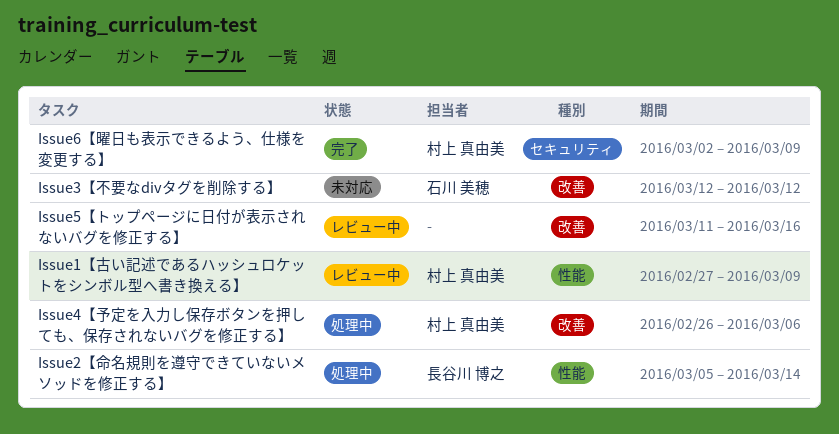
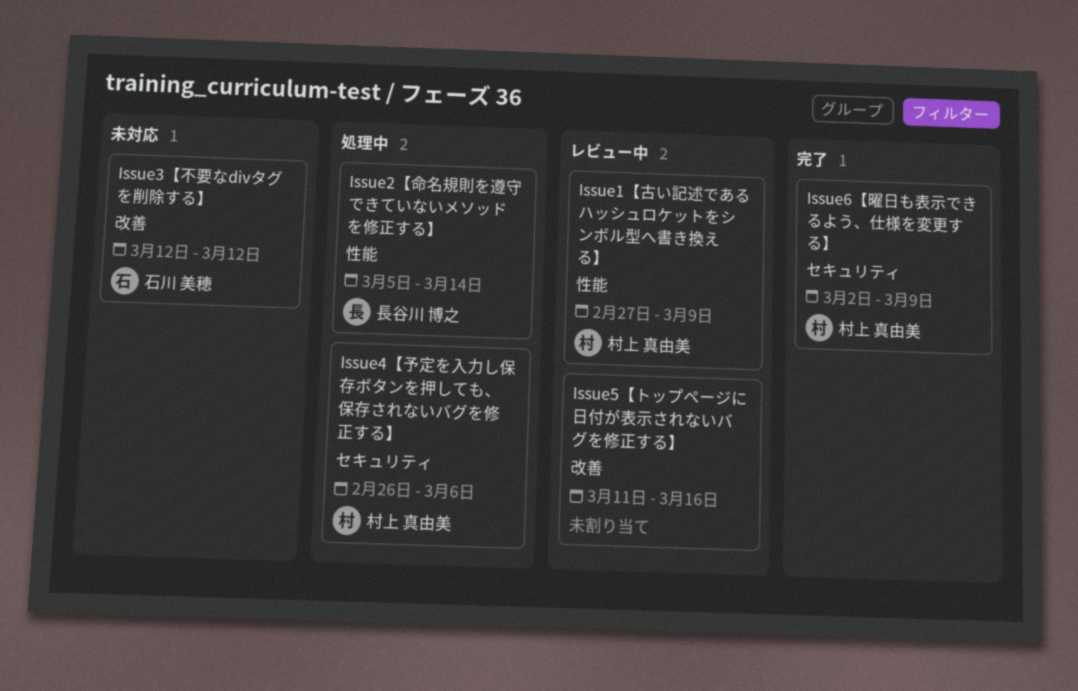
Issue4【予定を入力し保存ボタンを押しても、保存されないバグを修正する】, label: 改善 -> セキュリティ

